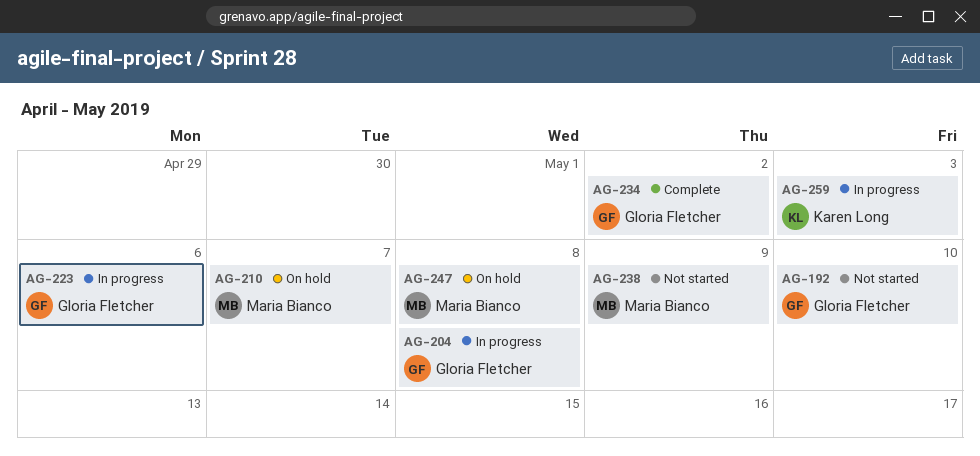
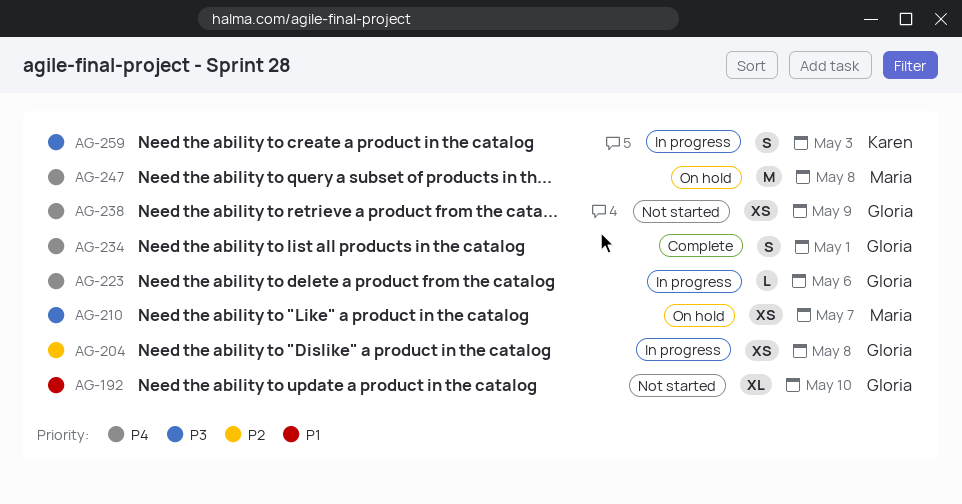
AG-234, due: May 2 -> May 1
AG-238, owner: Maria Bianco -> Gloria Fletcher

